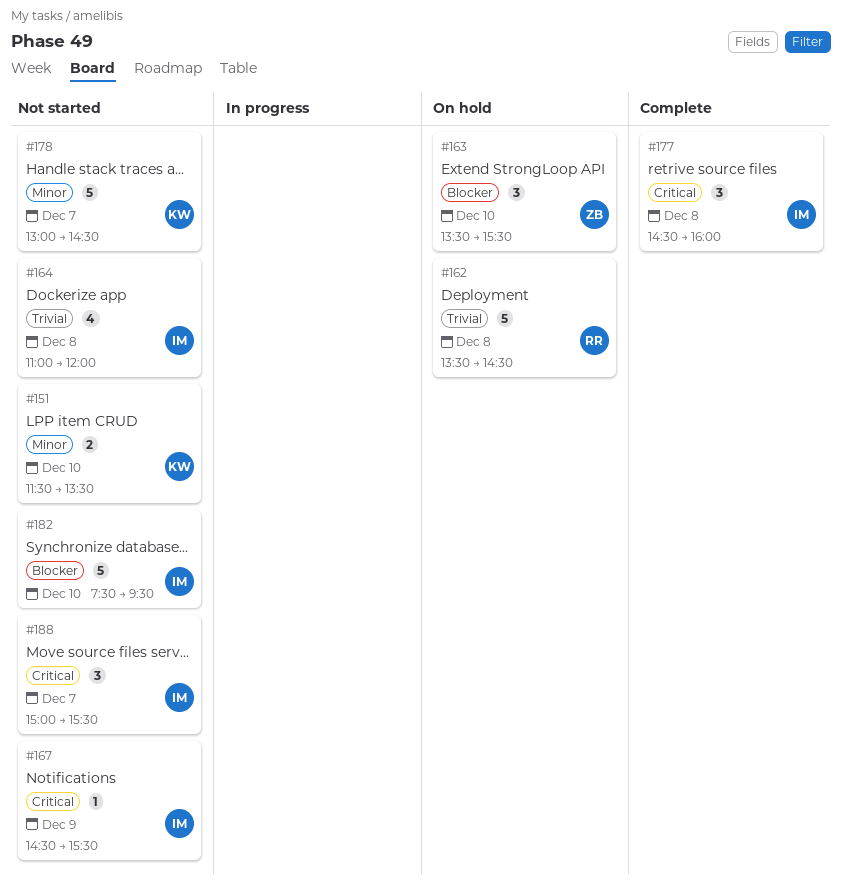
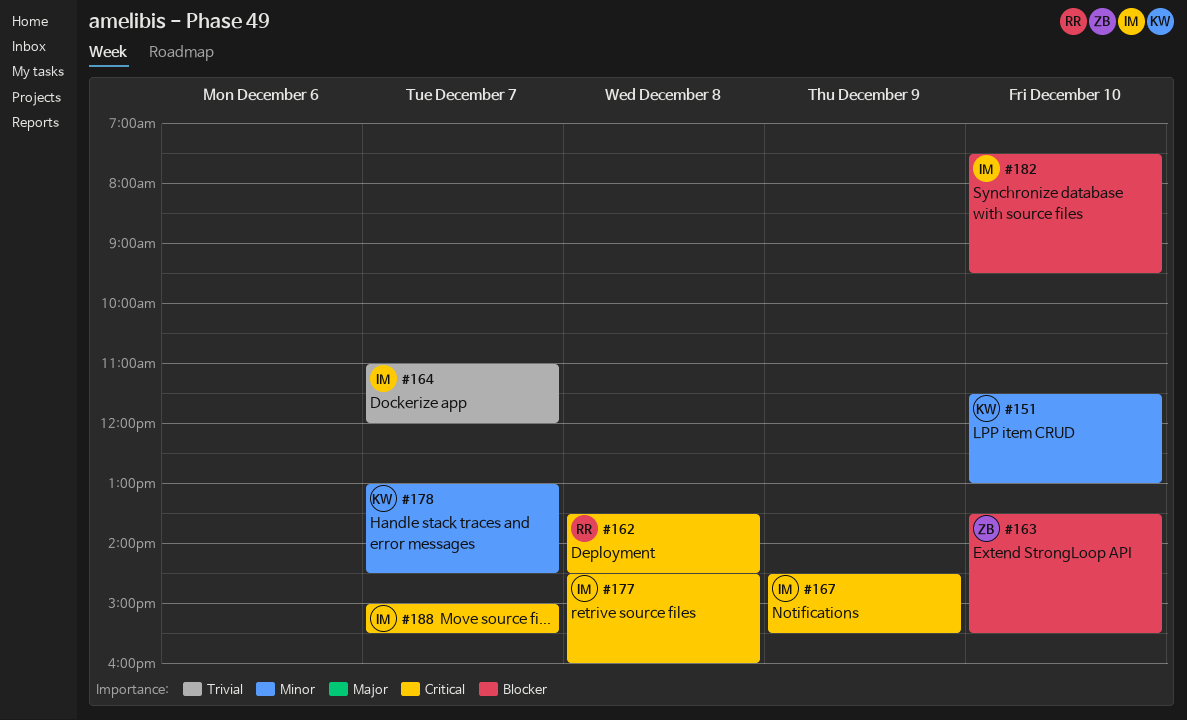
#151, ends: 13:30 -> 13:00
#162, priority: Trivial -> Critical
#164, day: Dec 8 -> Dec 7

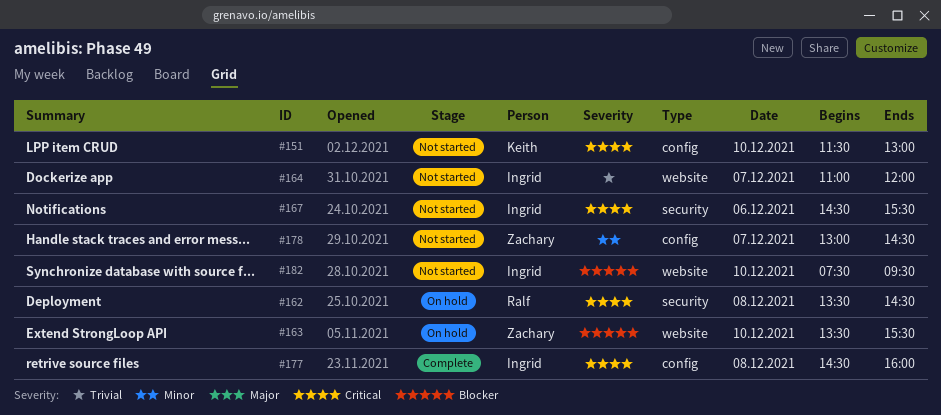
#151, priority: Minor -> Critical
#167, day: Dec 9 -> Dec 6
#178, owner: Keith -> Zachary
#188: present -> none

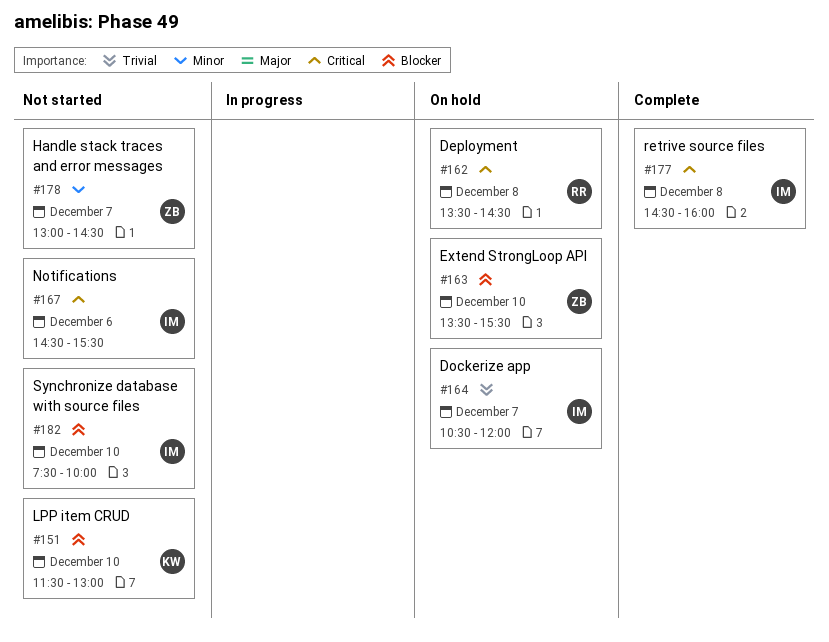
#151, priority: Critical -> Blocker
#164, status: Not started -> On hold
#164, begins: 11:00 -> 10:30
#182, ends: 09:30 -> 10:00

